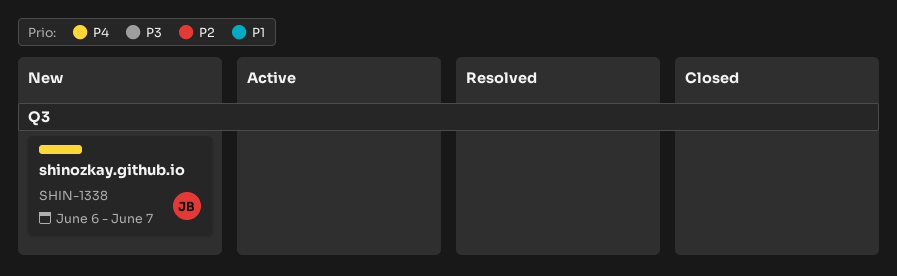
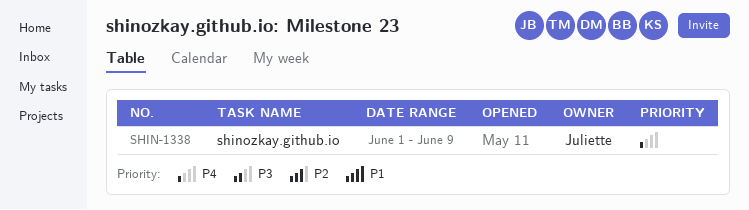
SHIN-1338, start: Jun 6 -> Jun 1
SHIN-1338, due: Jun 7 -> Jun 9

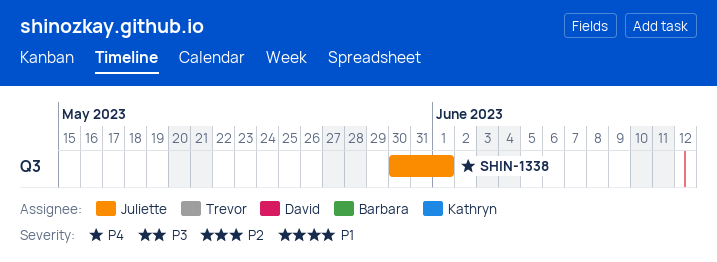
SHIN-1338, start: Jun 1 -> May 30
SHIN-1338, due: Jun 9 -> Jun 1

